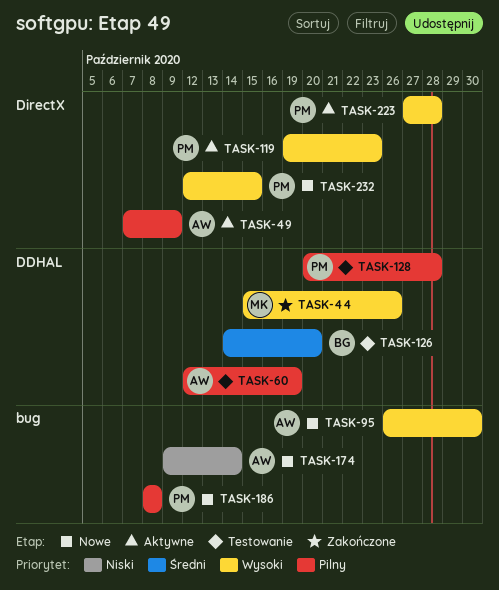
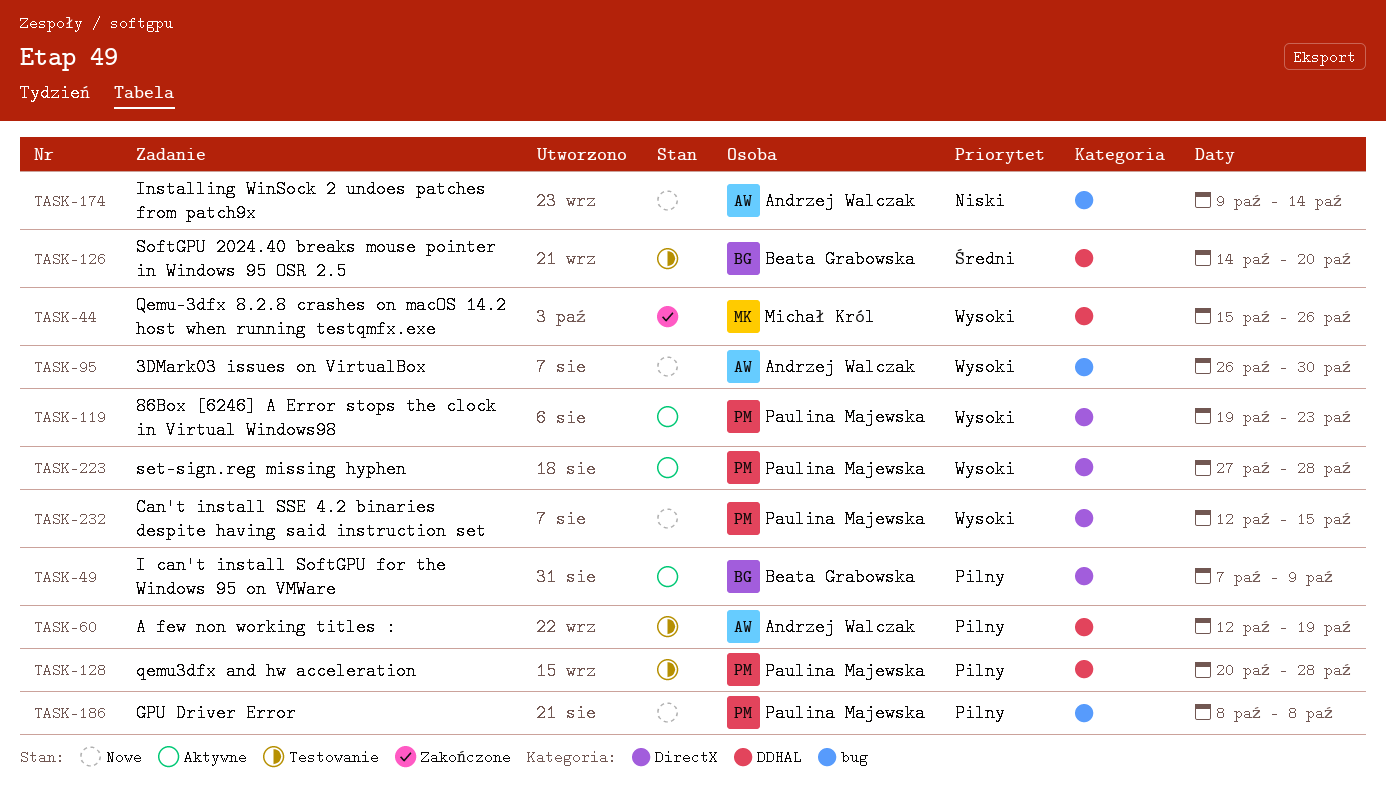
TASK-49, owner: Andrzej Walczak -> Beata Grabowska

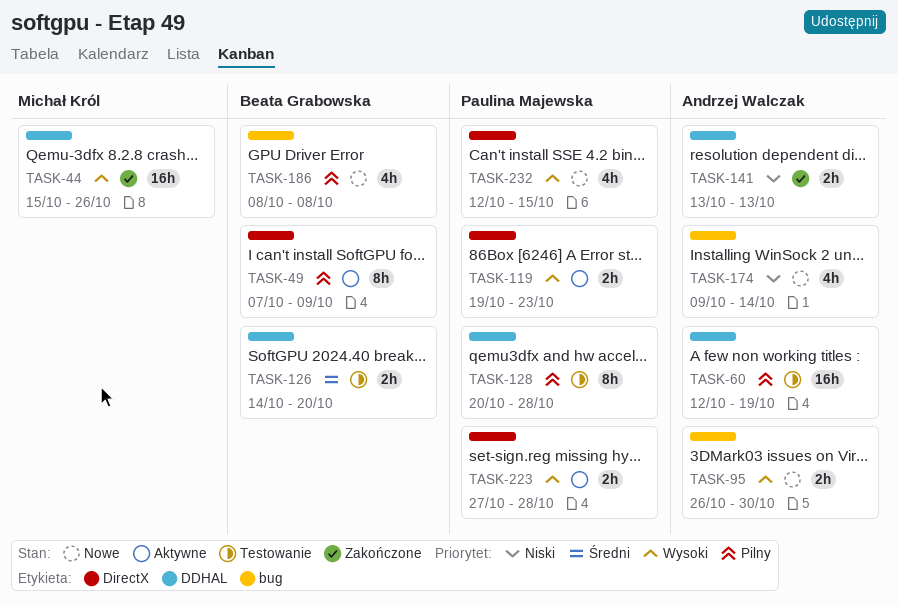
TASK-141: none -> present
TASK-186, owner: Paulina Majewska -> Beata Grabowska

